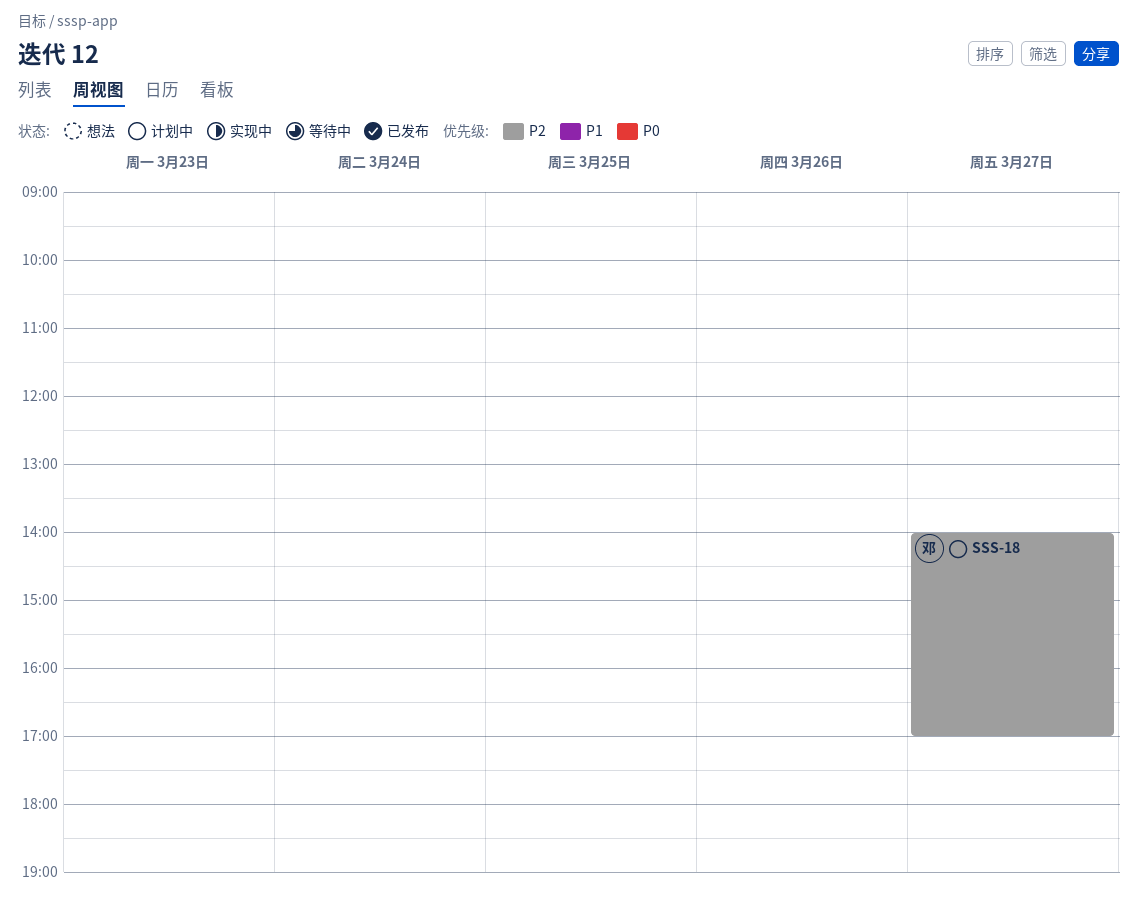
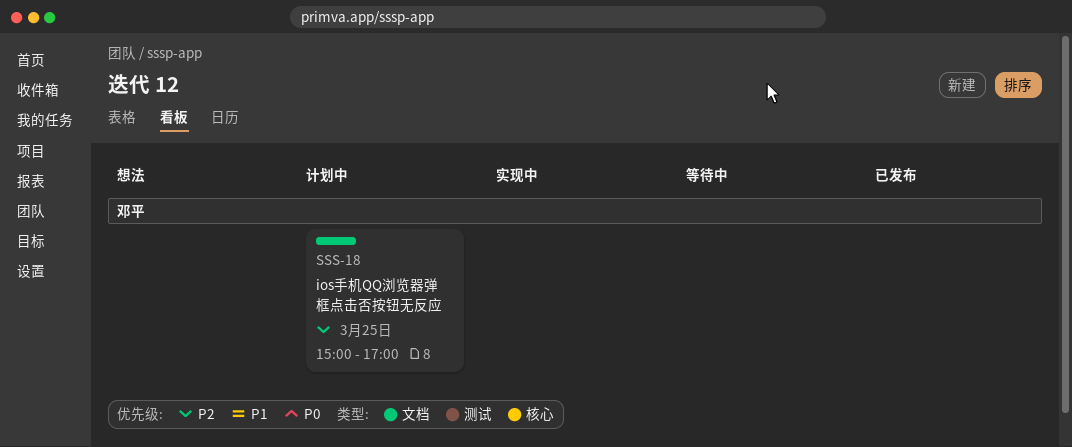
SSS-18, day: Mar 27 -> Mar 25
SSS-18, begins: 14:00 -> 15:00

